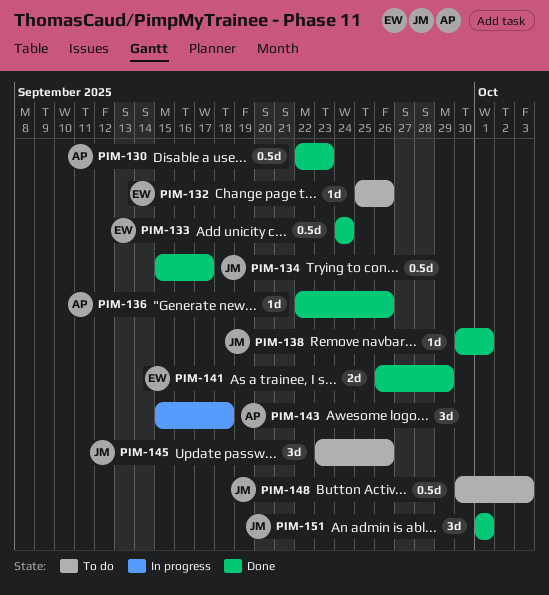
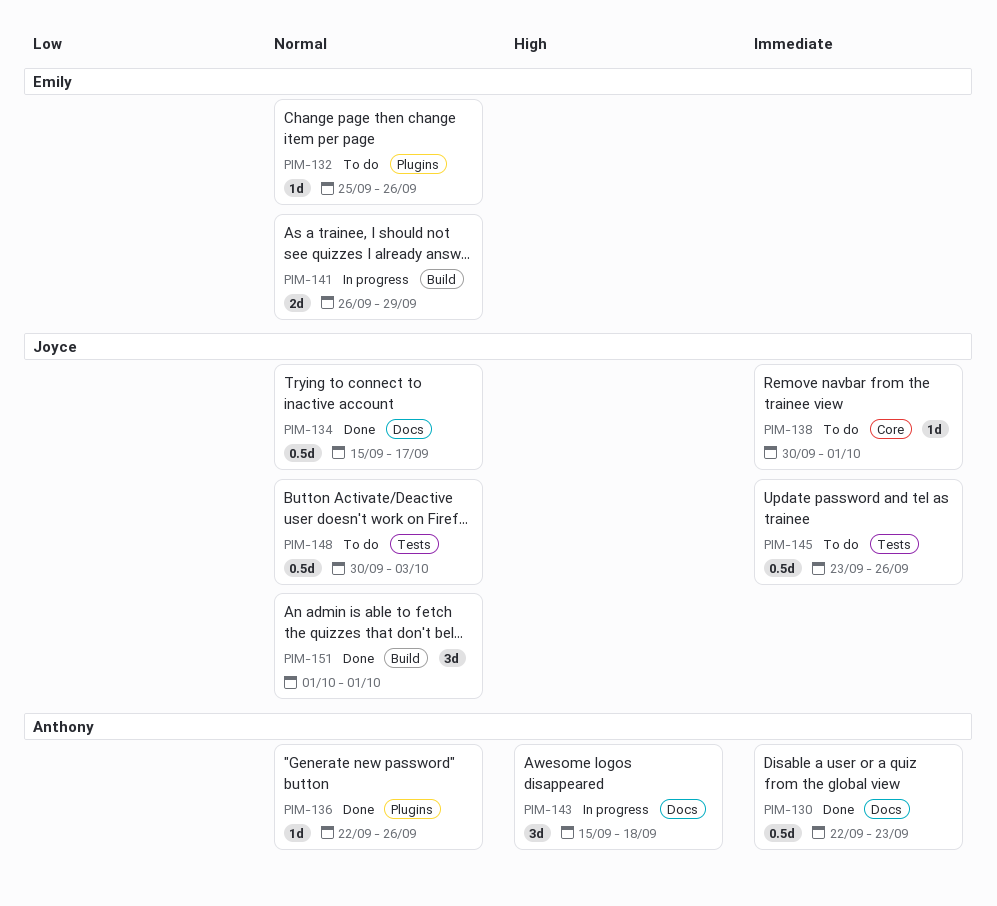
PIM-133: present -> none
PIM-138, status: Done -> To do
PIM-141, status: Done -> In progress
PIM-145, estimate: 3d -> 0.5d

